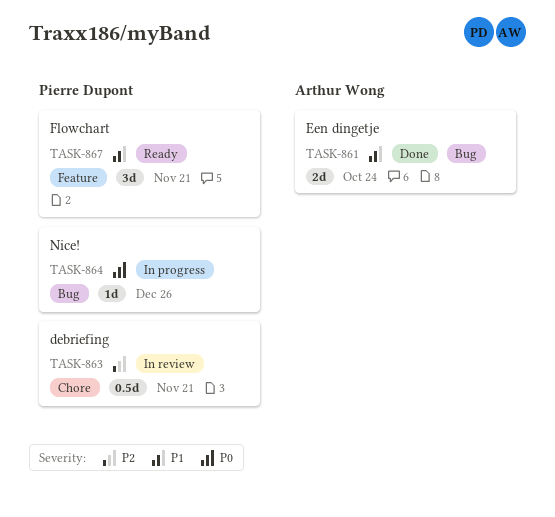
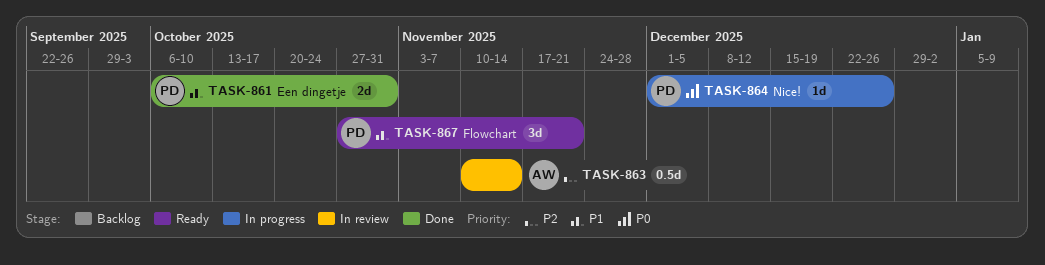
TASK-861, owner: Arthur Wong -> Pierre Dupont
TASK-861, due: Oct 24 -> Oct 31
TASK-863, owner: Pierre Dupont -> Arthur Wong
TASK-863, due: Nov 21 -> Nov 14

